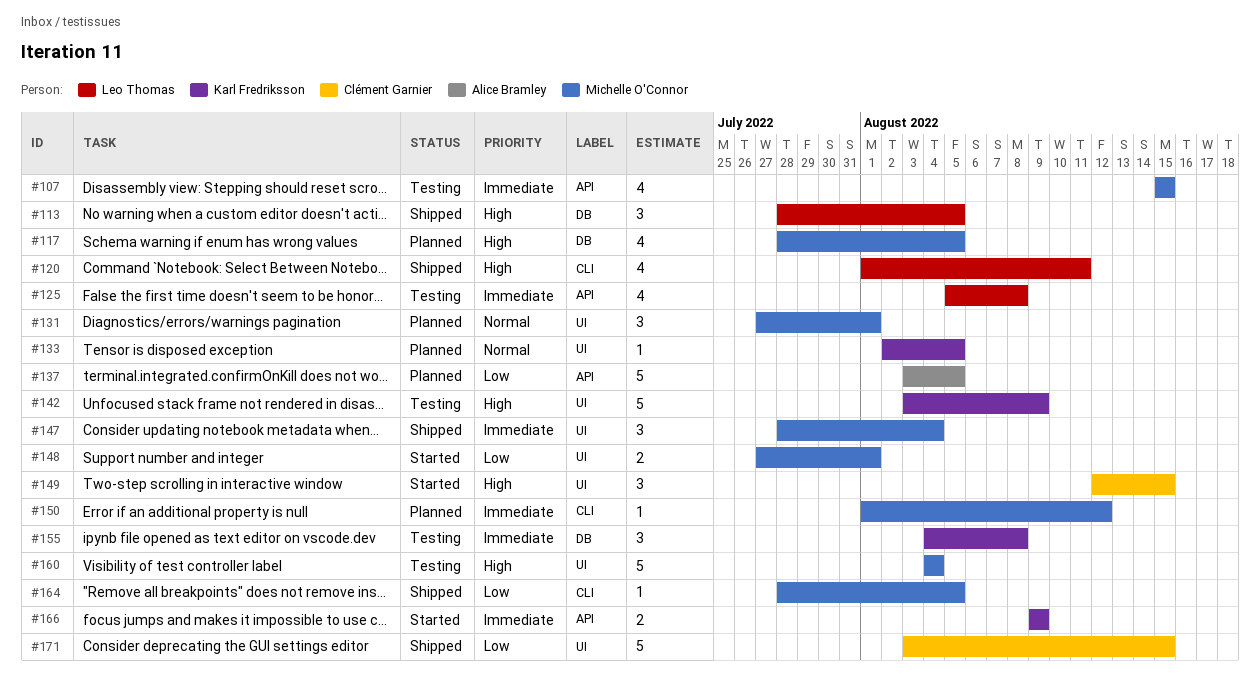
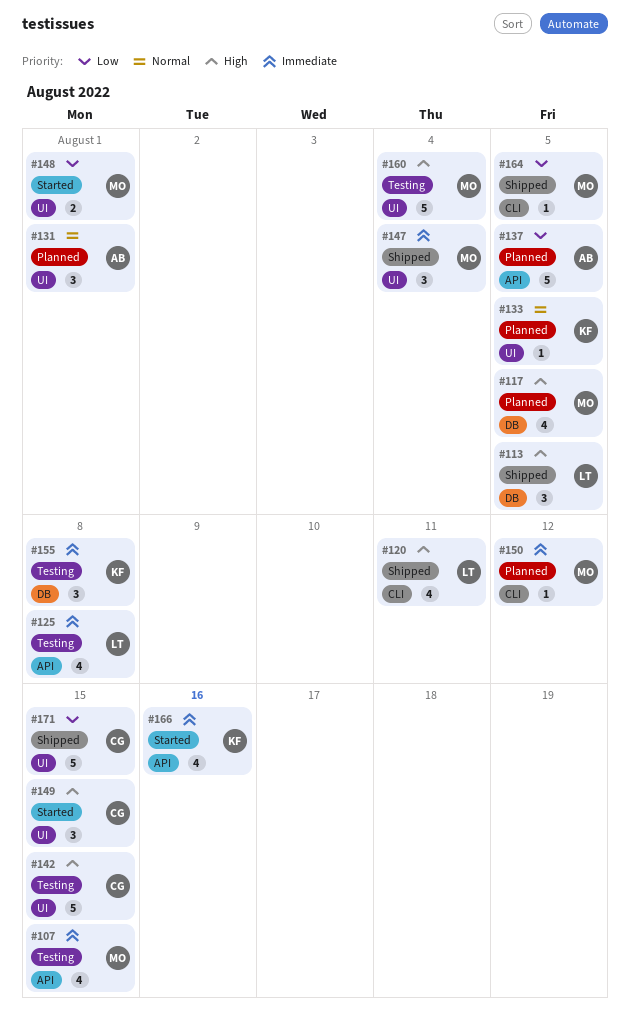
#131, owner: Michelle O'Connor -> Alice Bramley
#142, owner: Karl Fredriksson -> Clément Garnier
#142, due: Aug 9 -> Aug 15
#166, estimate: 2 -> 4
#166, due: Aug 9 -> Aug 16

